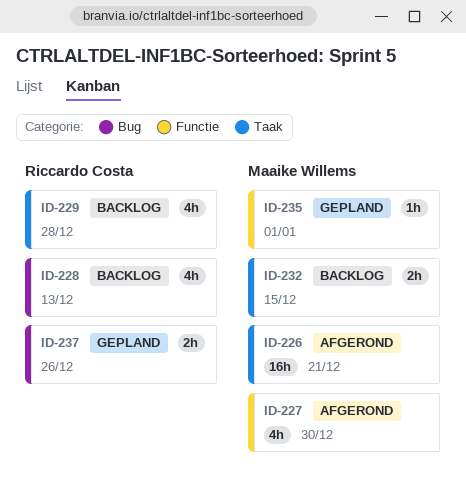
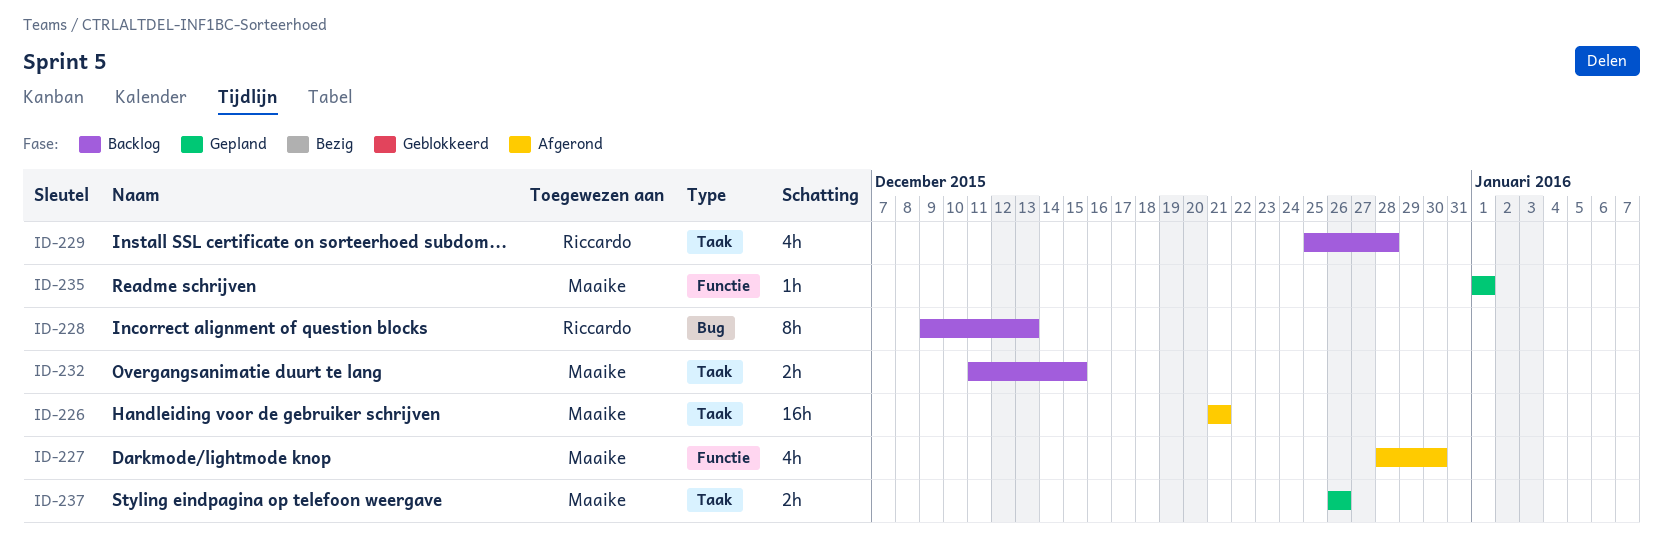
ID-228, estimate: 4h -> 8h
ID-237, owner: Riccardo Costa -> Maaike Willems
ID-237, label: Bug -> Taak

